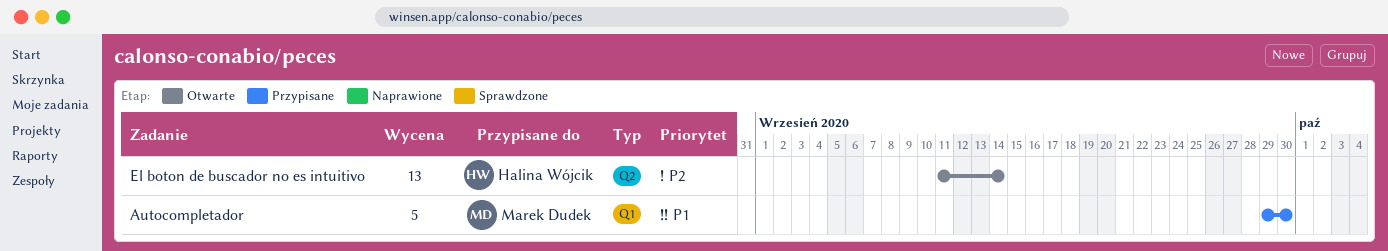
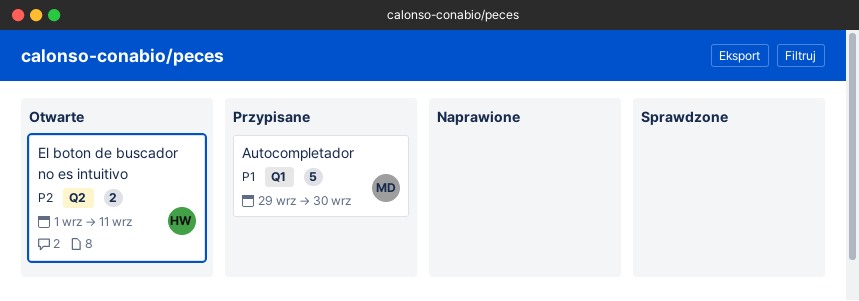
El boton de buscador no es intuitivo, estimate: 13 -> 2
El boton de buscador no es intuitivo, start: Sep 11 -> Sep 1
El boton de buscador no es intuitivo, due: Sep 14 -> Sep 11

